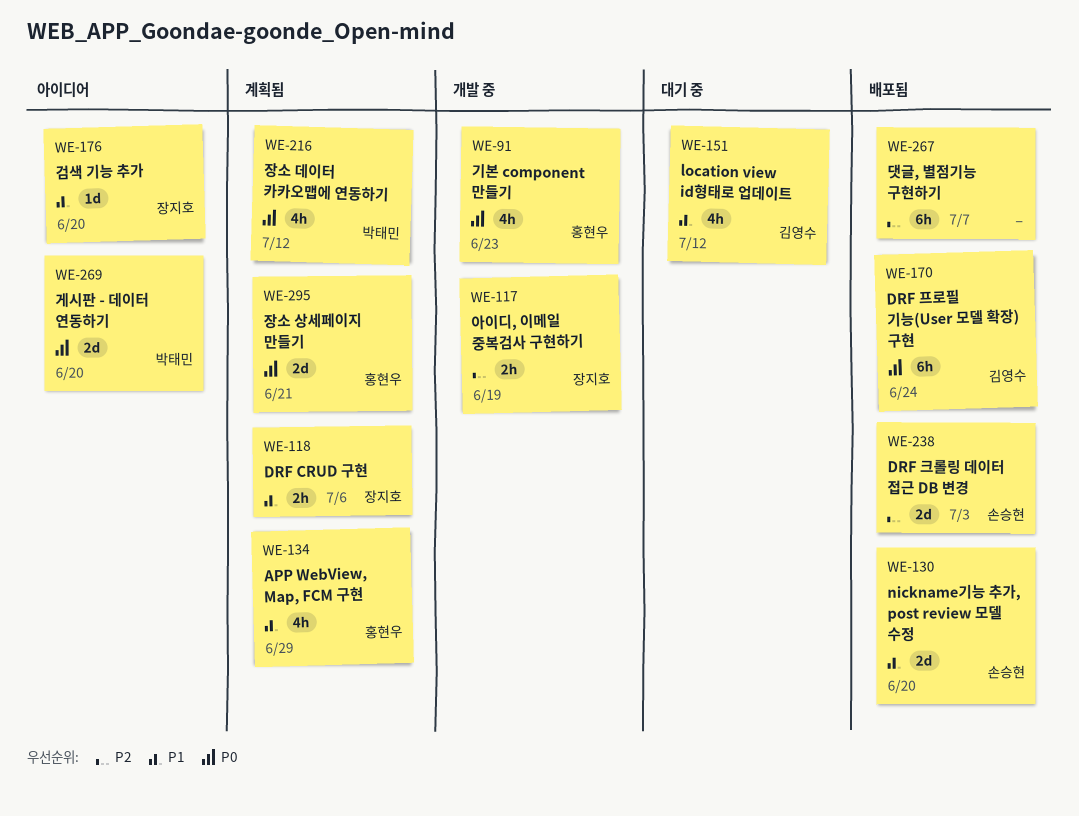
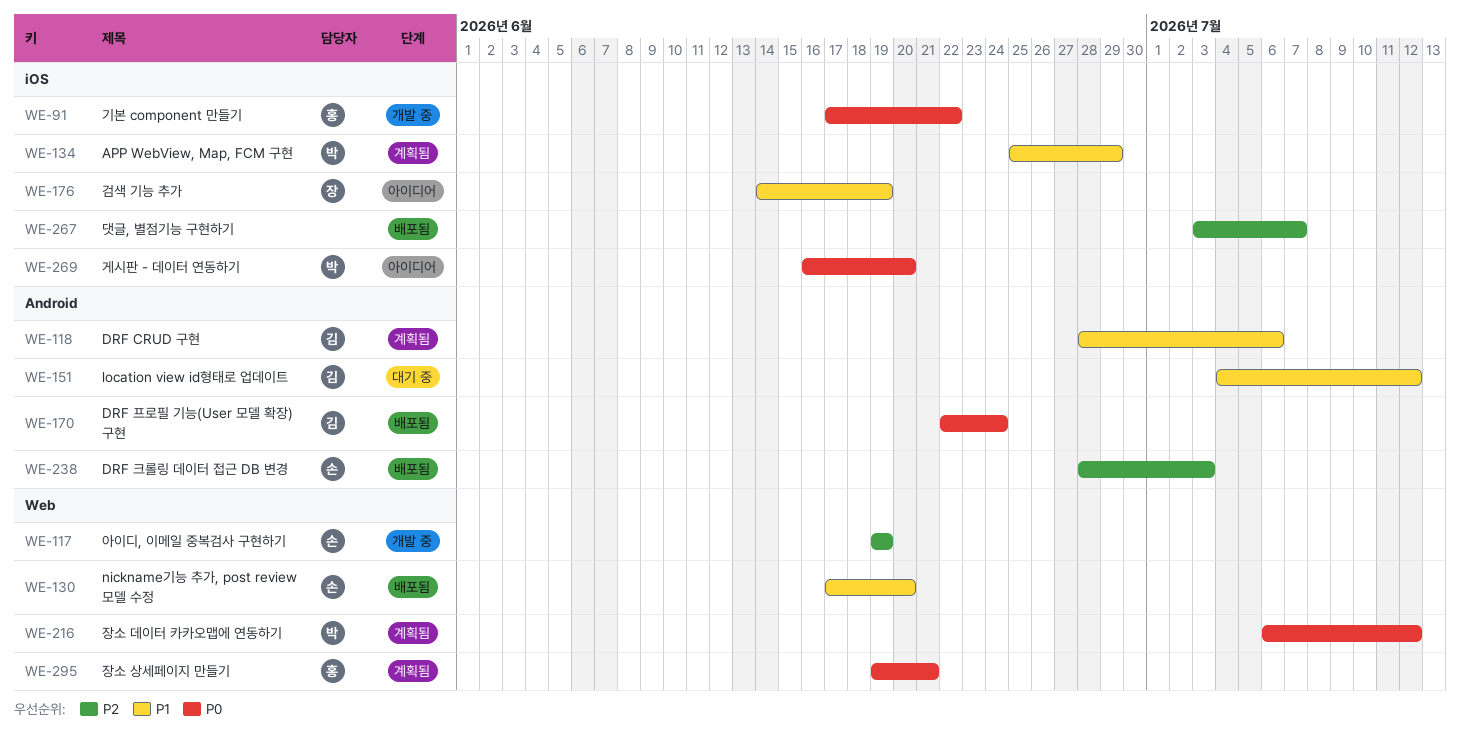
WE-91, due: Jun 23 -> Jun 22
WE-117, owner: 장지호 -> 손승현
WE-118, owner: 장지호 -> 김영수
WE-134, owner: 홍현우 -> 박태민
WE-176, due: Jun 20 -> Jun 19

